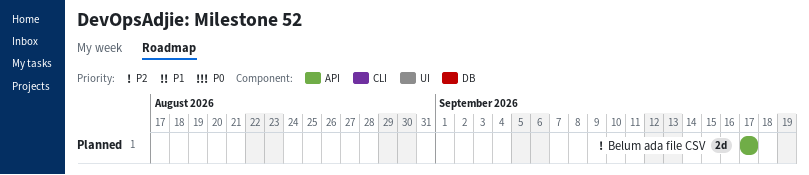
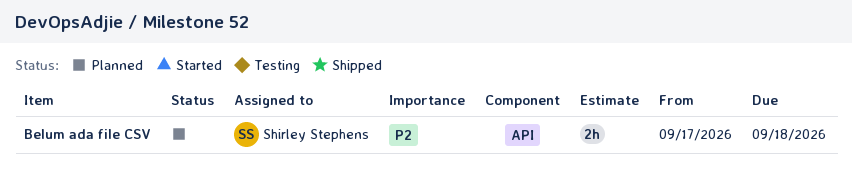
Belum ada file CSV, estimate: 2d -> 2h
Belum ada file CSV, due: Sep 17 -> Sep 18

